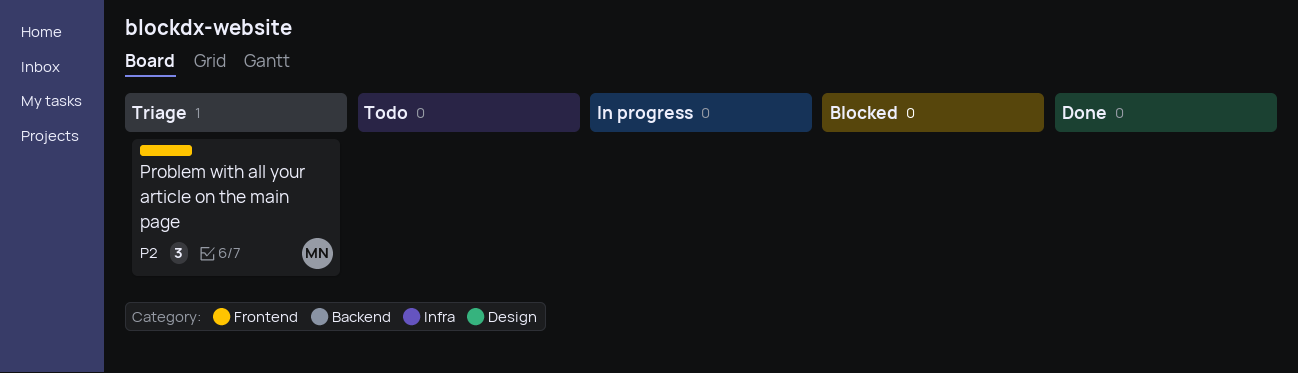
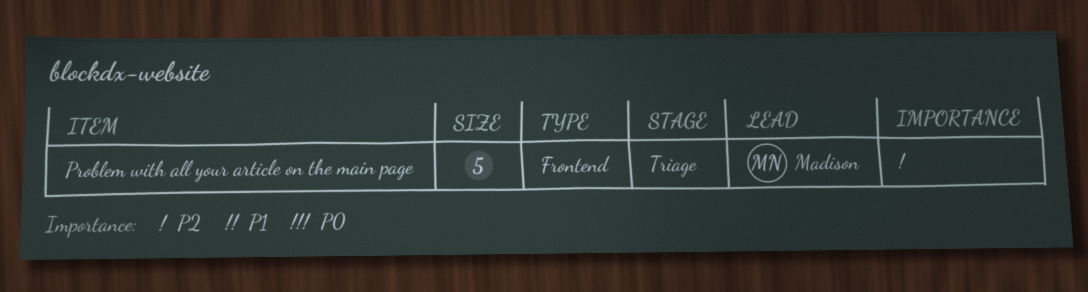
Problem with all your article on the main page, estimate: 3 -> 5

